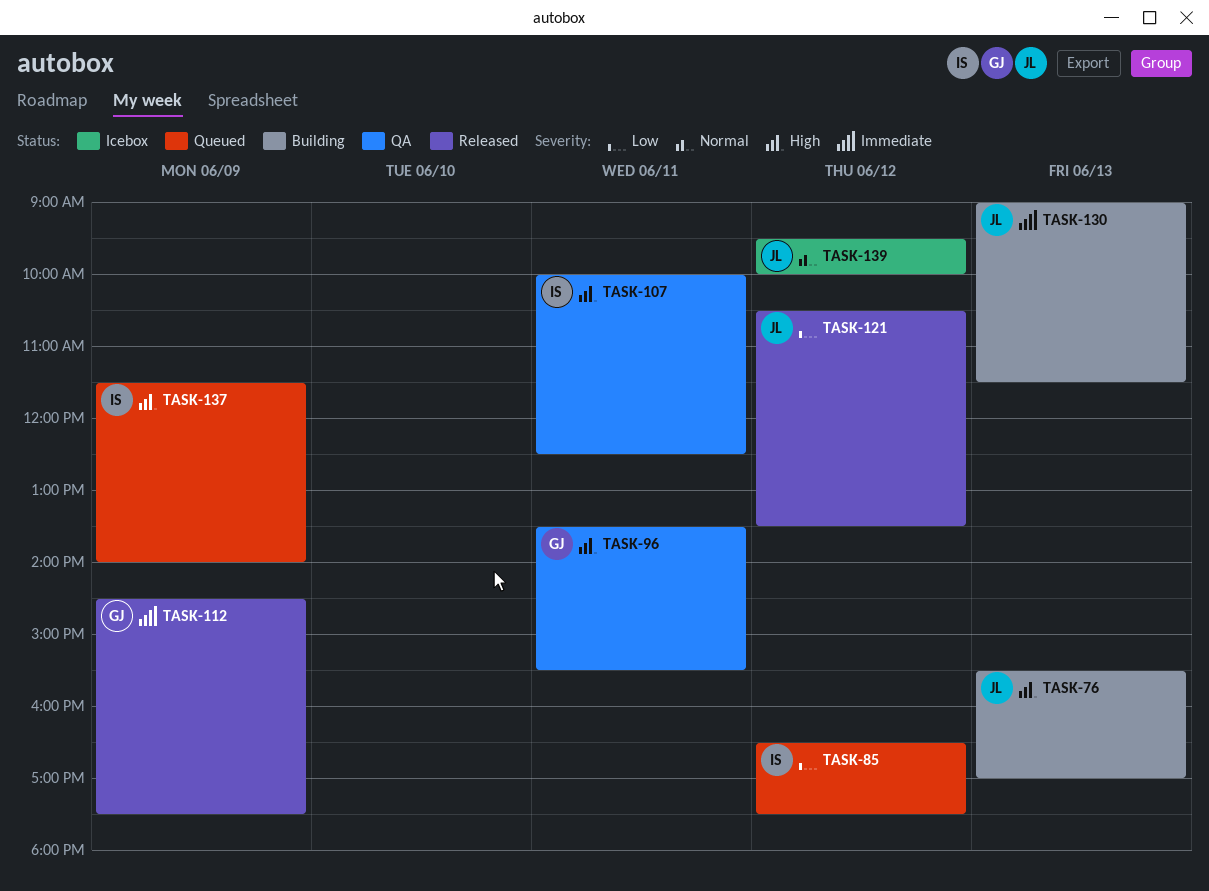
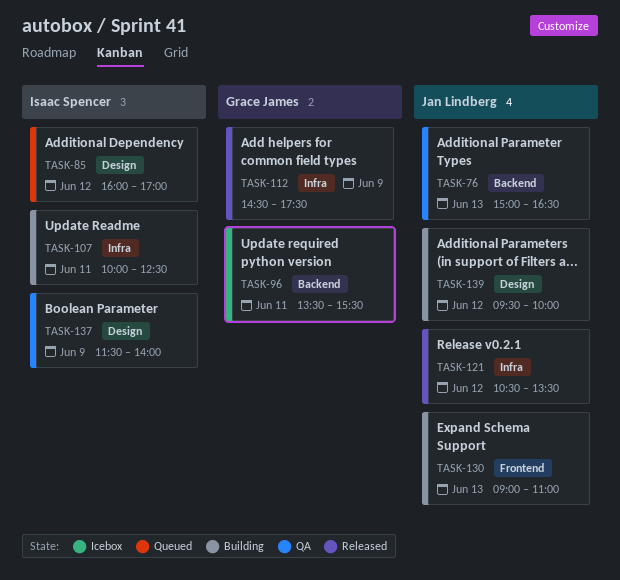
TASK-76, status: Building -> QA
TASK-76, begins: 15:30 -> 15:00
TASK-76, ends: 17:00 -> 16:30
TASK-85, begins: 16:30 -> 16:00
TASK-85, ends: 17:30 -> 17:00
TASK-96, status: QA -> Icebox
TASK-107, status: QA -> Building
TASK-130, ends: 11:30 -> 11:00
TASK-137, status: Queued -> QA
TASK-139, status: Icebox -> Building

